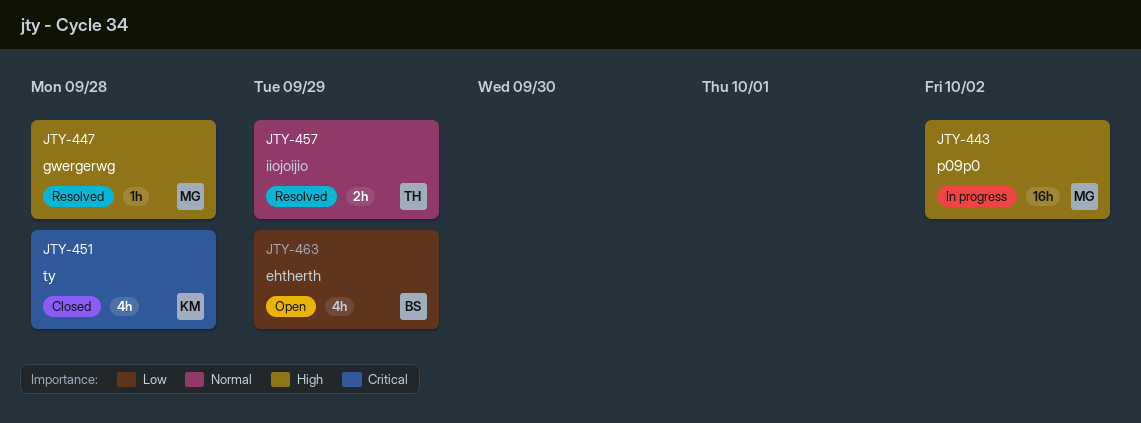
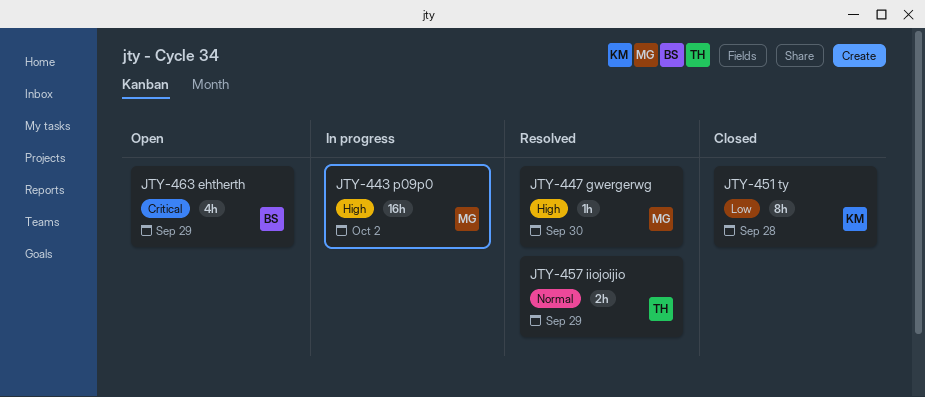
JTY-447, due: Sep 28 -> Sep 30
JTY-451, priority: Critical -> Low
JTY-451, estimate: 4h -> 8h
JTY-463, priority: Low -> Critical

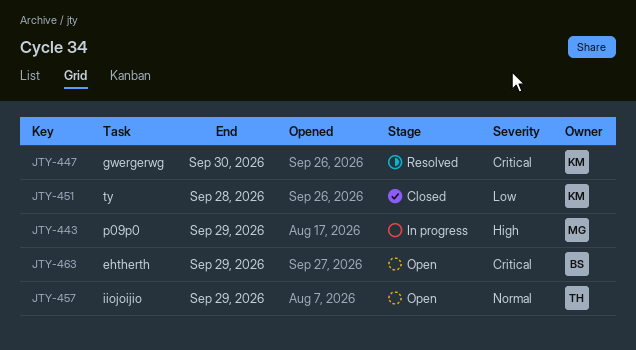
JTY-443, due: Oct 2 -> Sep 29
JTY-447, owner: MG -> KM
JTY-447, priority: High -> Critical
JTY-457, status: Resolved -> Open

